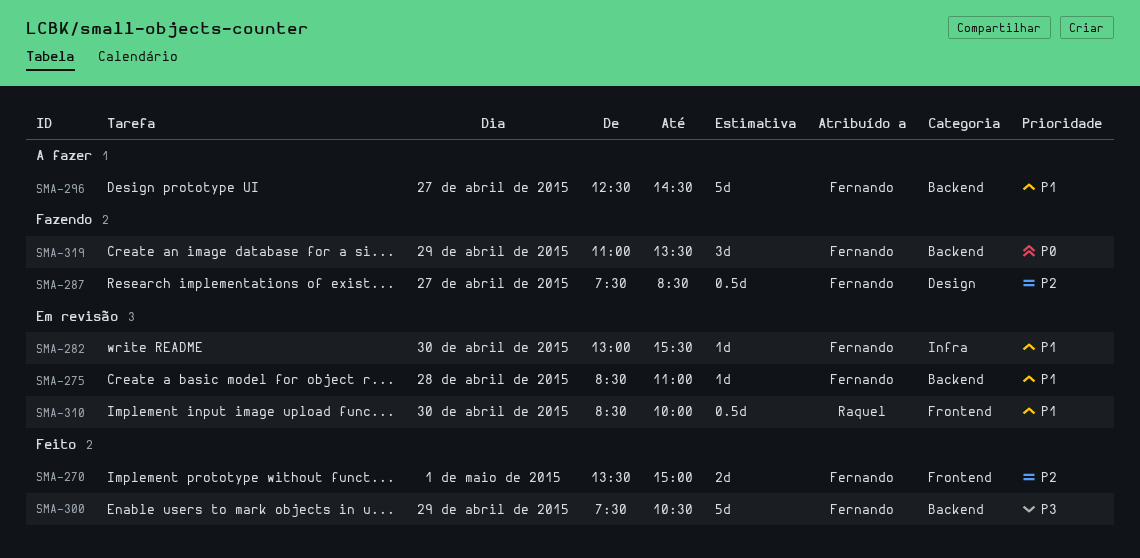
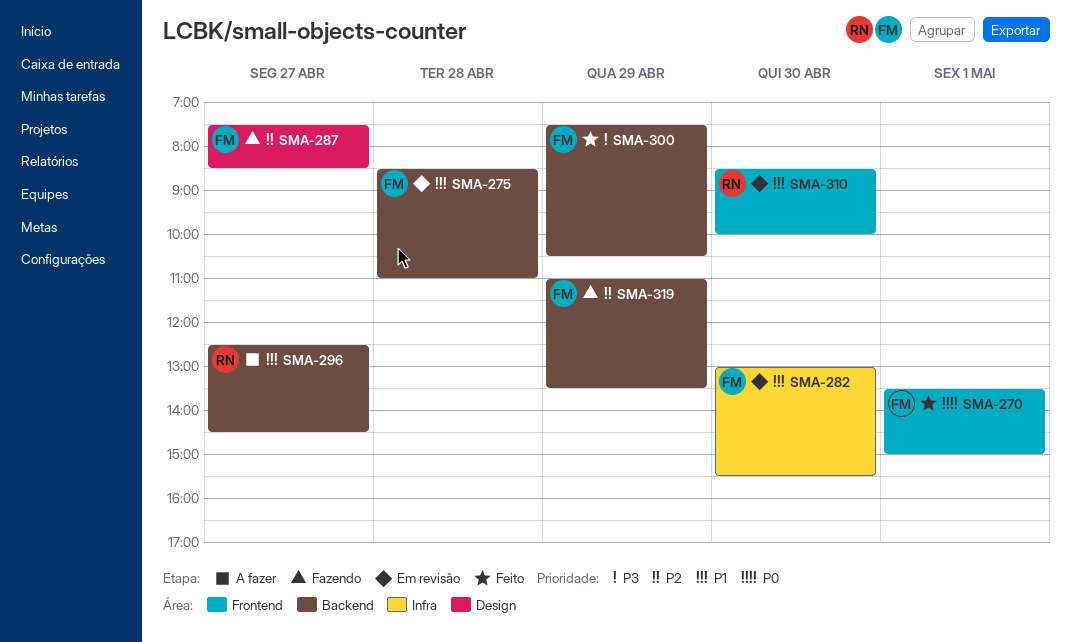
SMA-270, priority: P2 -> P0
SMA-296, owner: Fernando -> Raquel
SMA-319, priority: P0 -> P2

